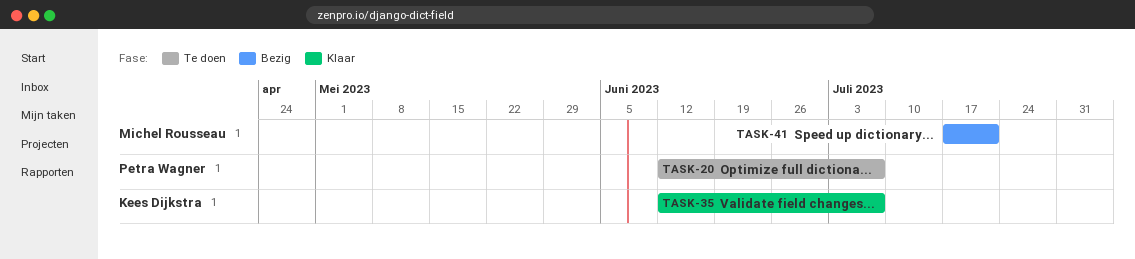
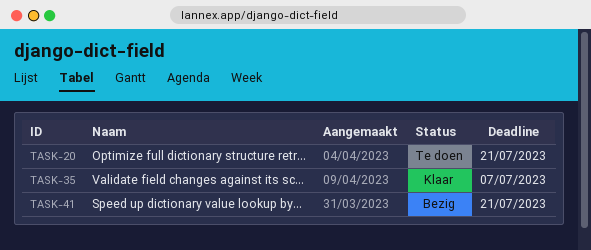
TASK-20, due: Jul 7 -> Jul 21

